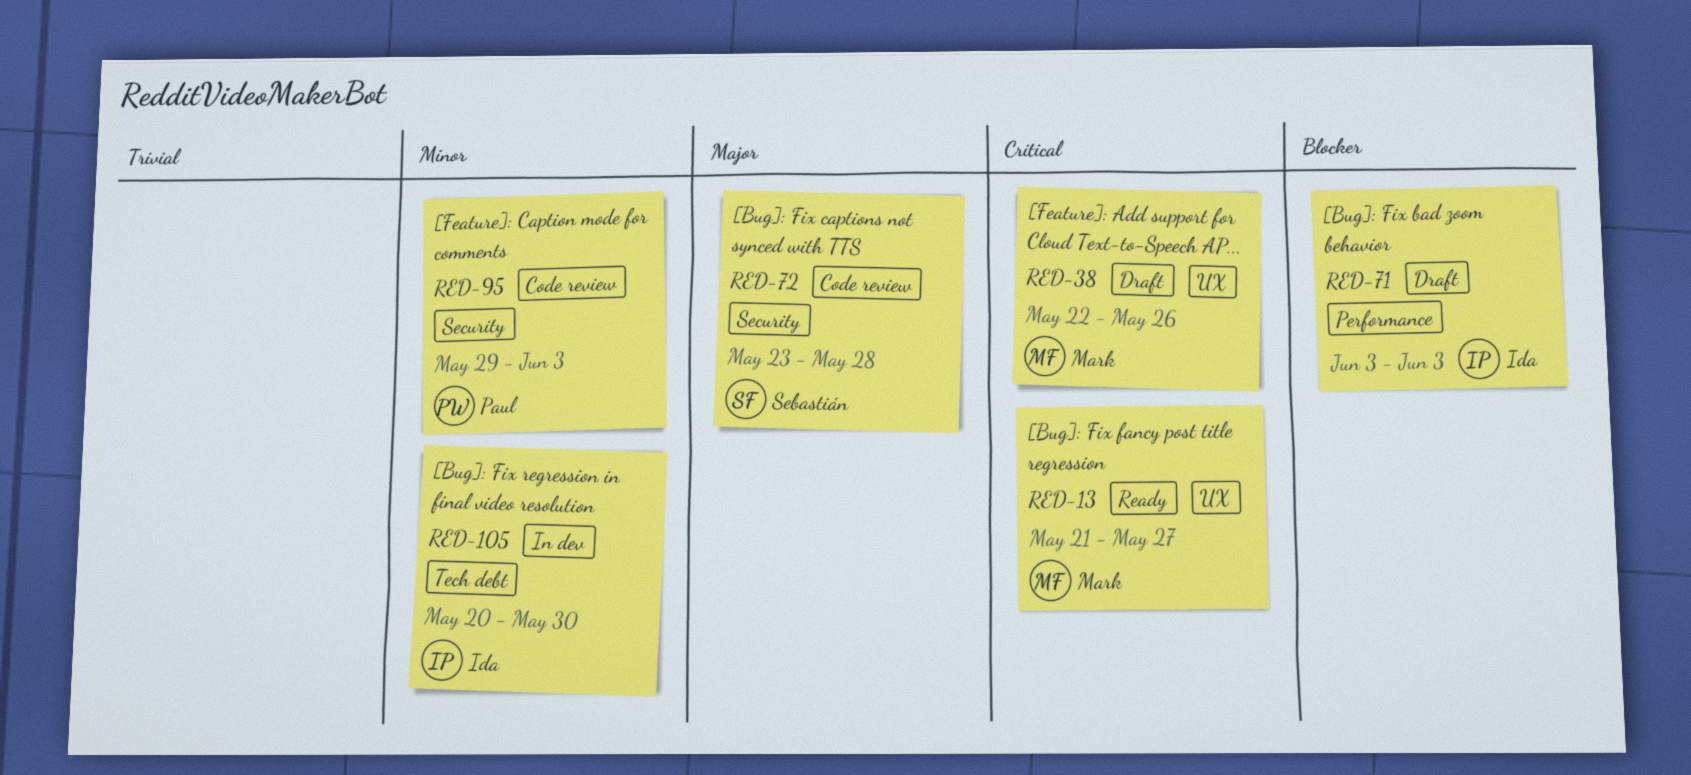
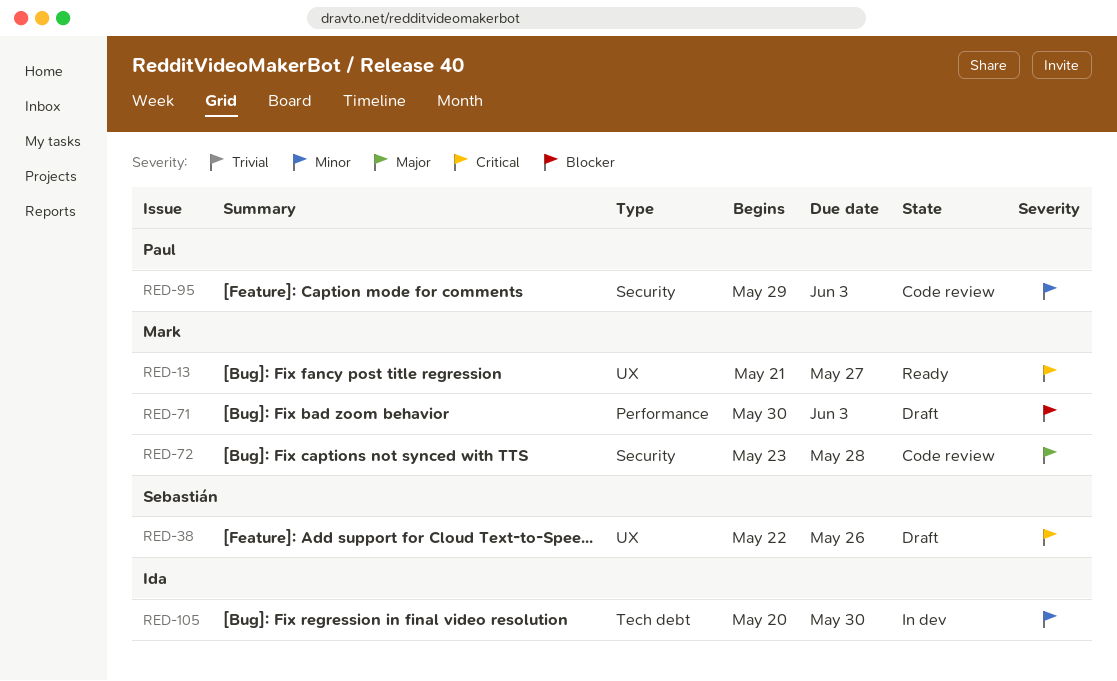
RED-38, owner: Mark -> Sebastián
RED-71, owner: Ida -> Mark
RED-71, start: Jun 3 -> May 30
RED-72, owner: Sebastián -> Mark

